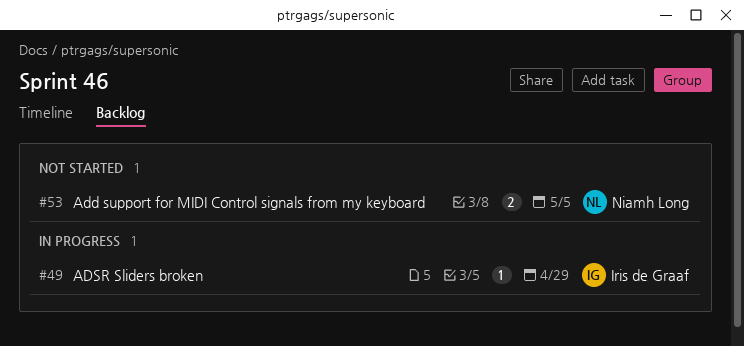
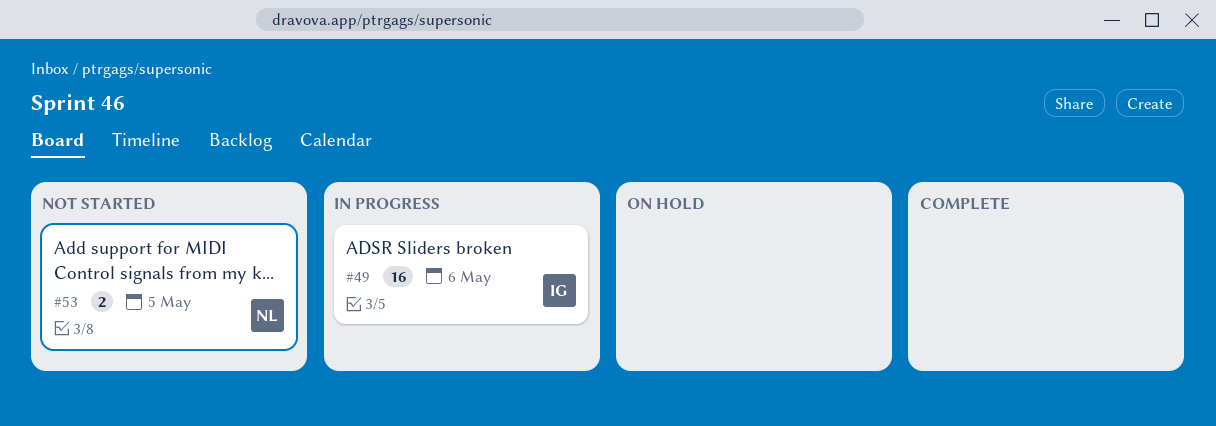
#49, estimate: 1 -> 16
#49, due: Apr 29 -> May 6

